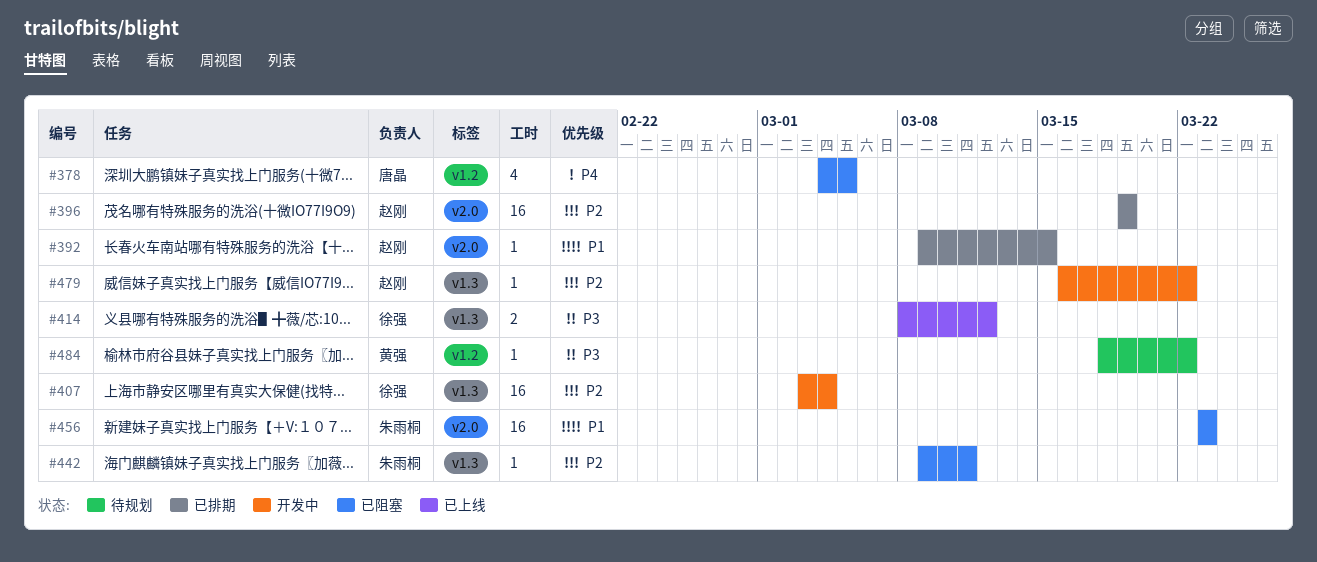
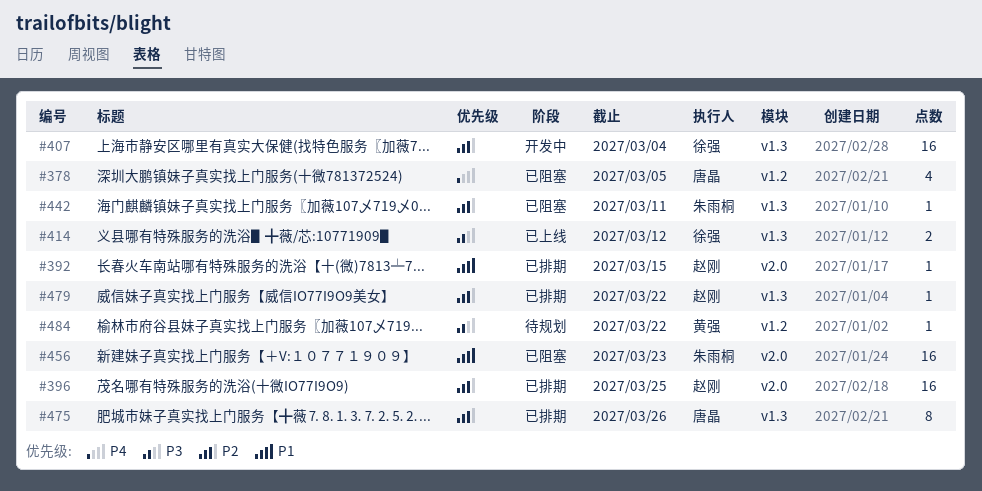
#396, due: Mar 19 -> Mar 25
#475: none -> present
#479, status: 开发中 -> 已排期

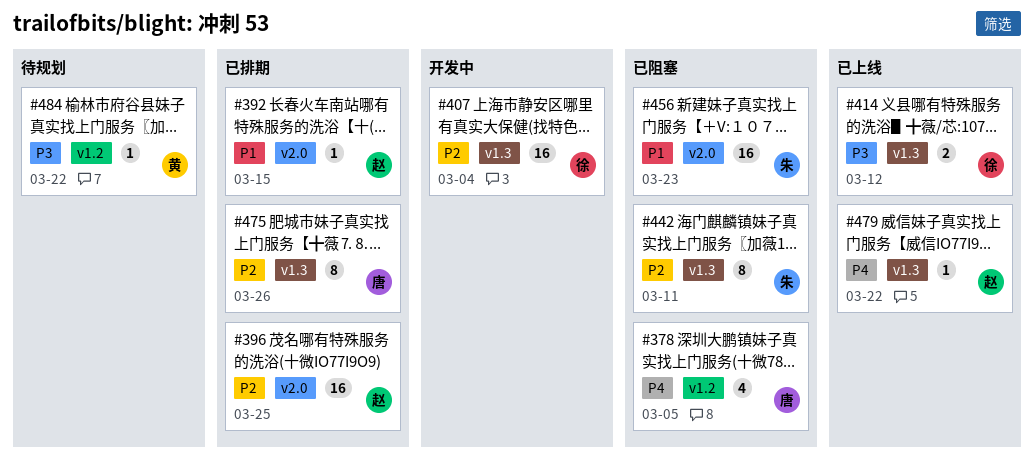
#442, estimate: 1 -> 8
#479, status: 已排期 -> 已上线
#479, priority: P2 -> P4

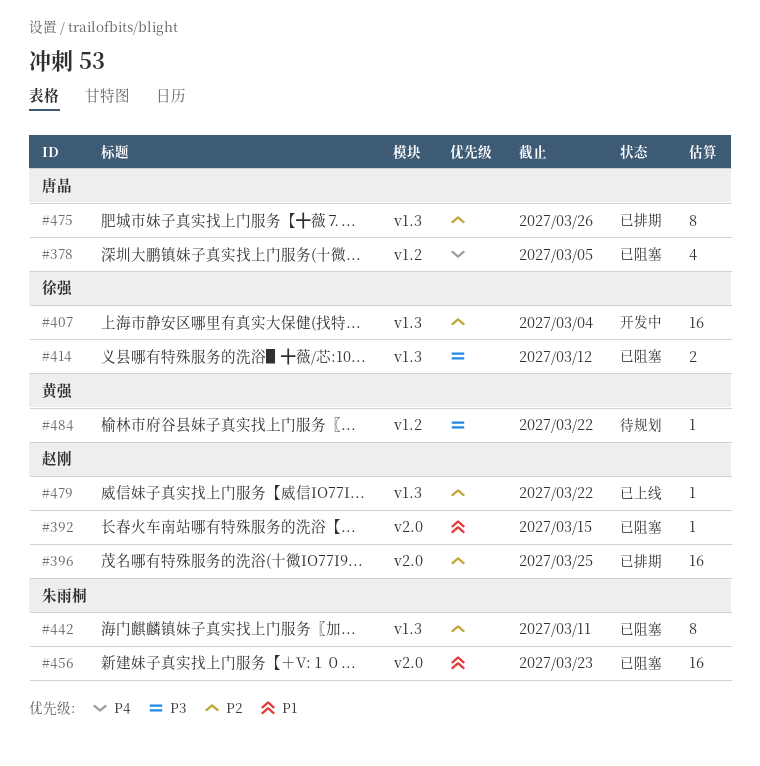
#392, status: 已排期 -> 已阻塞
#414, status: 已上线 -> 已阻塞
#479, priority: P4 -> P2

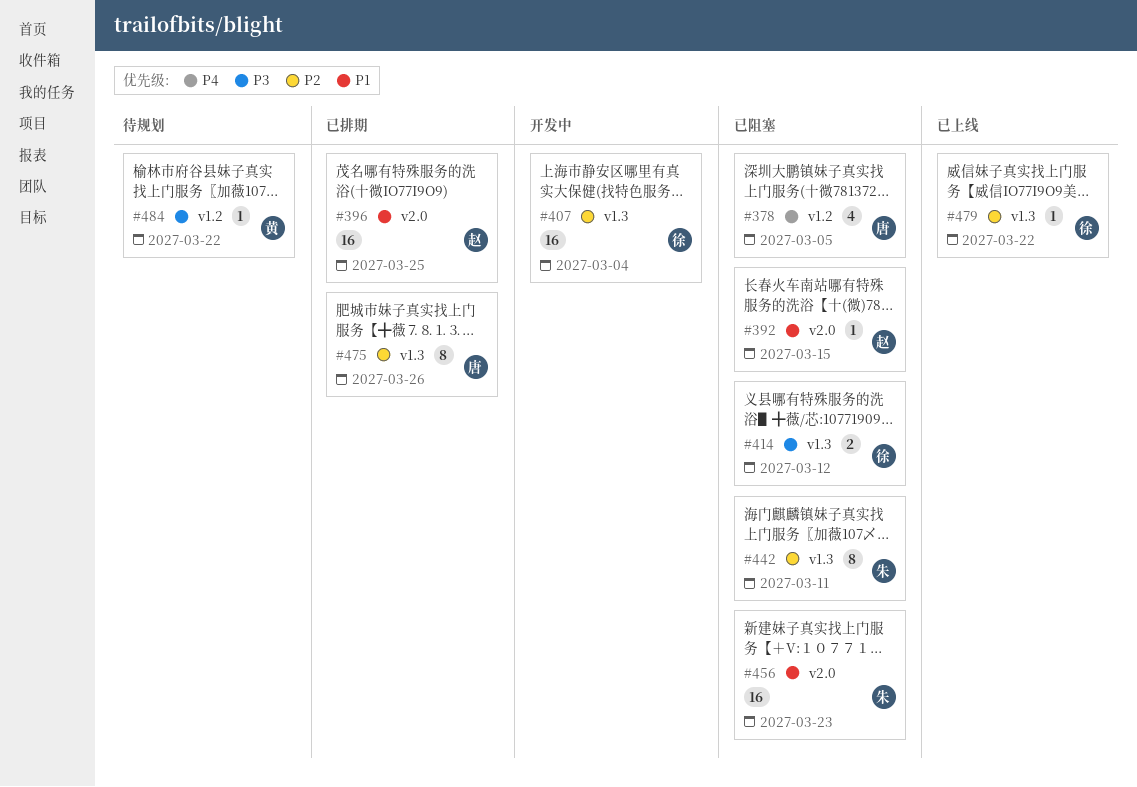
#396, priority: P2 -> P1
#479, owner: 赵刚 -> 徐强

